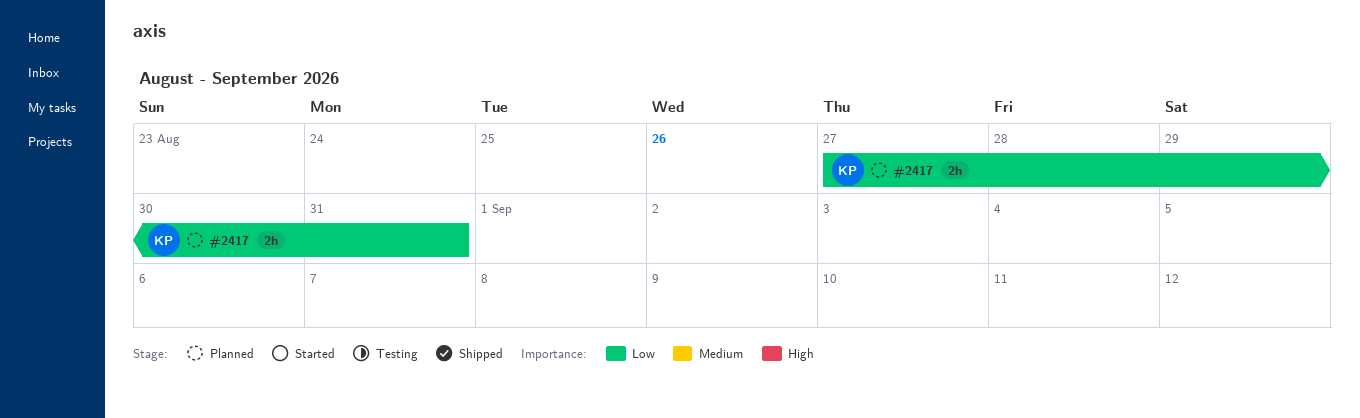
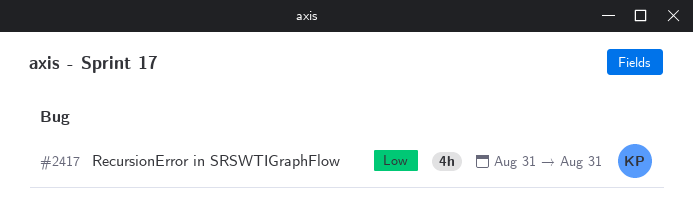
#2417, estimate: 2h -> 4h
#2417, start: Aug 27 -> Aug 31

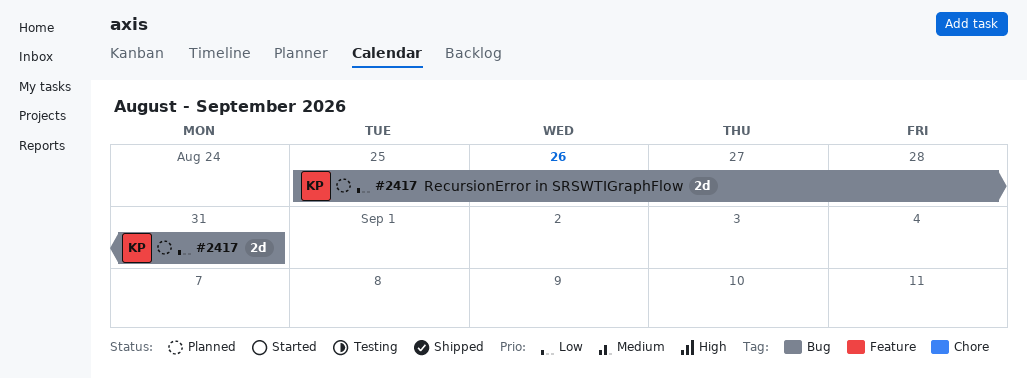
#2417, estimate: 4h -> 2d
#2417, start: Aug 31 -> Aug 25

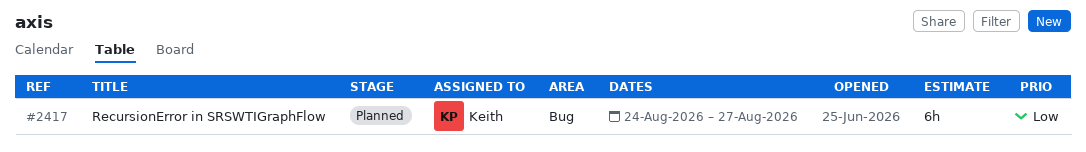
#2417, estimate: 2d -> 6h
#2417, start: Aug 25 -> Aug 24
#2417, due: Aug 31 -> Aug 27

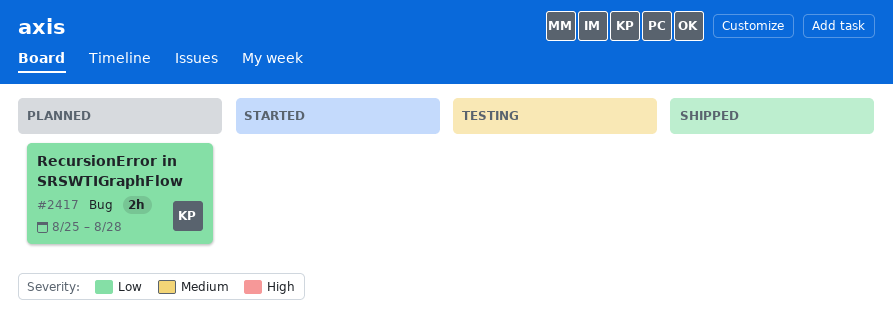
#2417, estimate: 6h -> 2h
#2417, start: Aug 24 -> Aug 25
#2417, due: Aug 27 -> Aug 28

